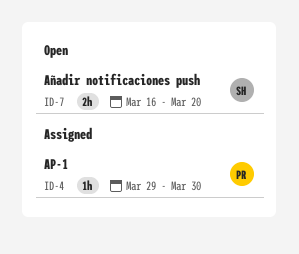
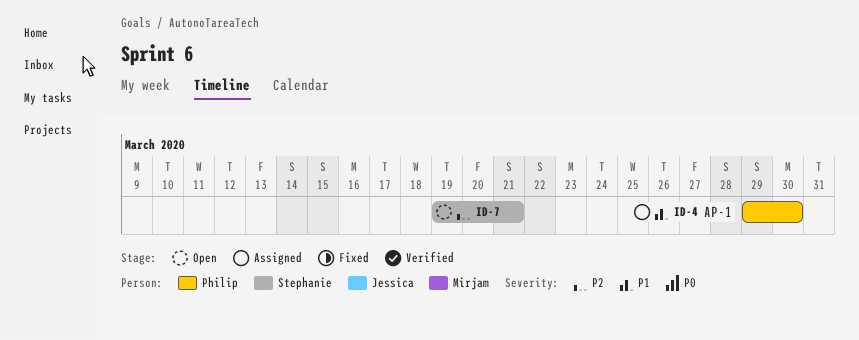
ID-7, start: Mar 16 -> Mar 19
ID-7, due: Mar 20 -> Mar 21

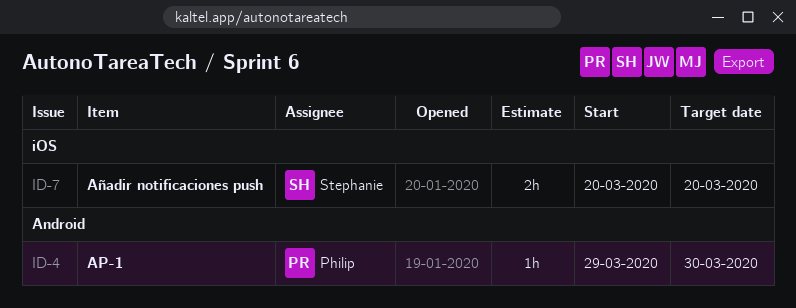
ID-7, start: Mar 19 -> Mar 20
ID-7, due: Mar 21 -> Mar 20

